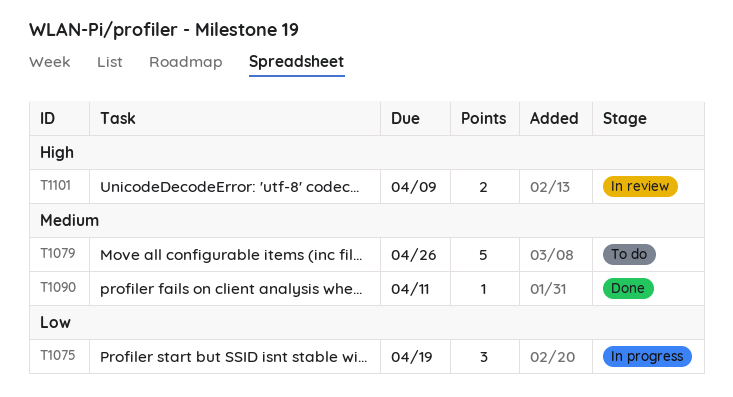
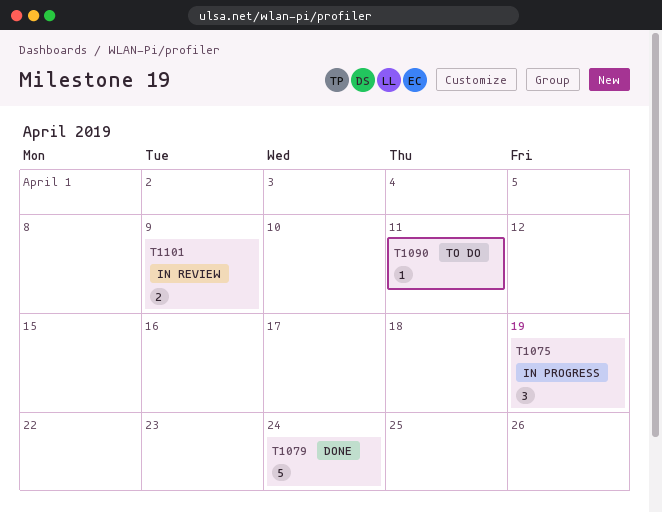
T1079, status: To do -> Done
T1079, due: Apr 26 -> Apr 24
T1090, status: Done -> To do

